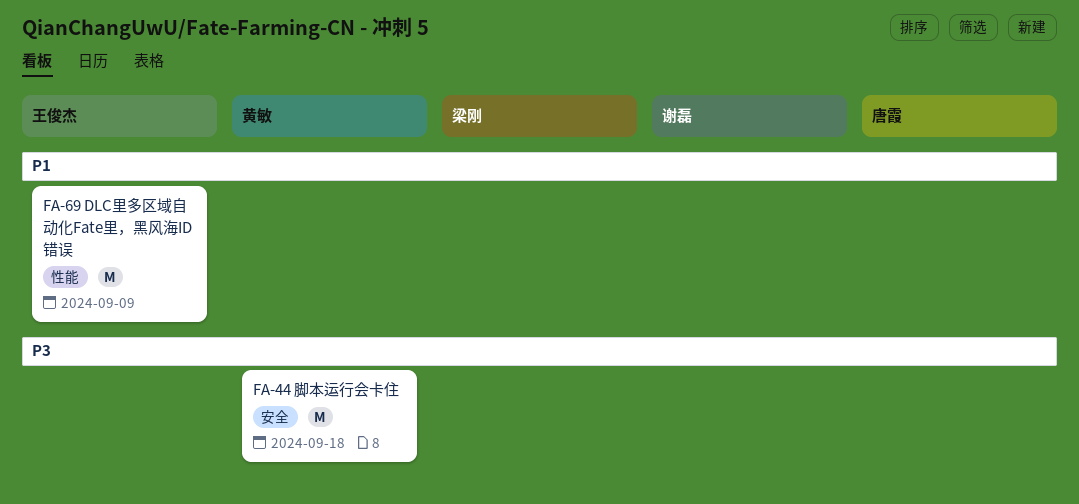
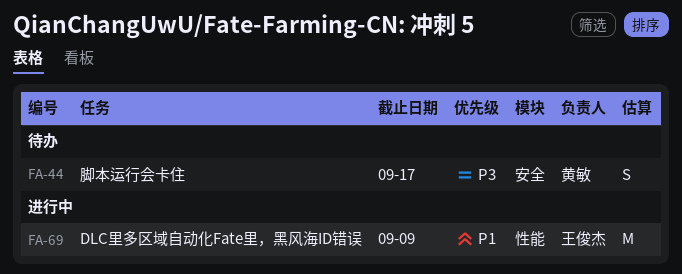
FA-44, estimate: M -> S
FA-44, due: Sep 18 -> Sep 17

